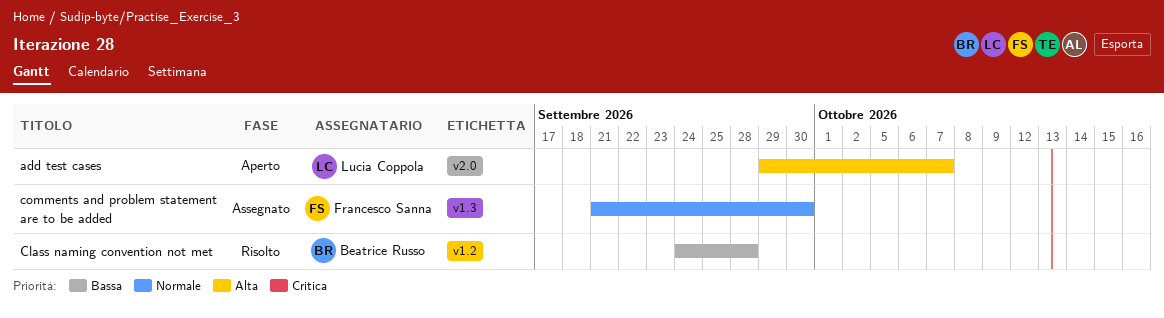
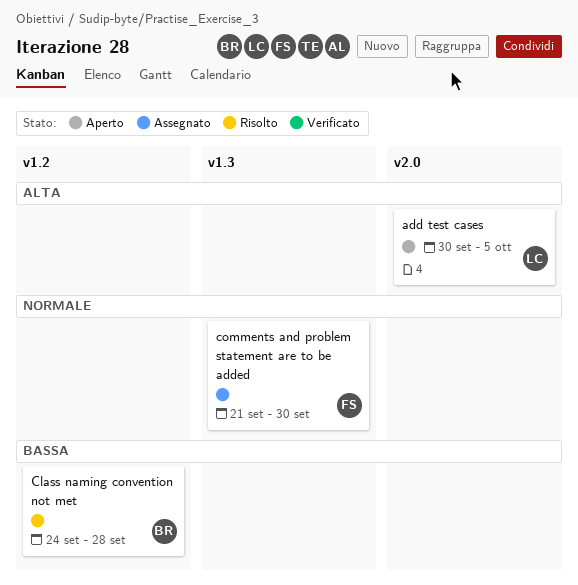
add test cases, start: Sep 29 -> Sep 30
add test cases, due: Oct 7 -> Oct 5

